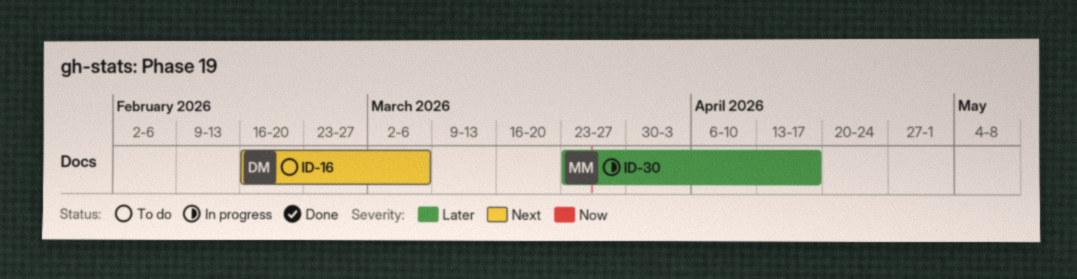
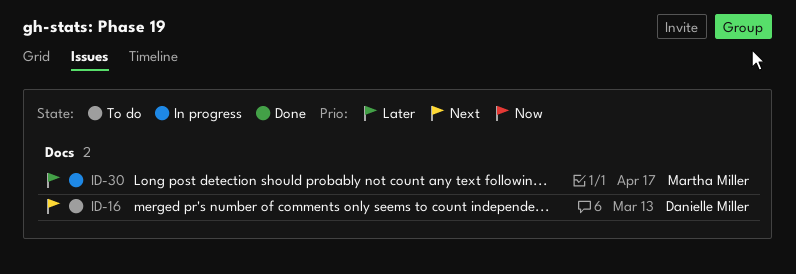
ID-16, due: Mar 6 -> Mar 13

